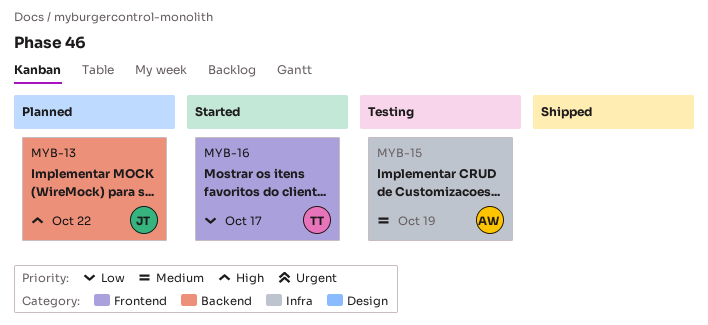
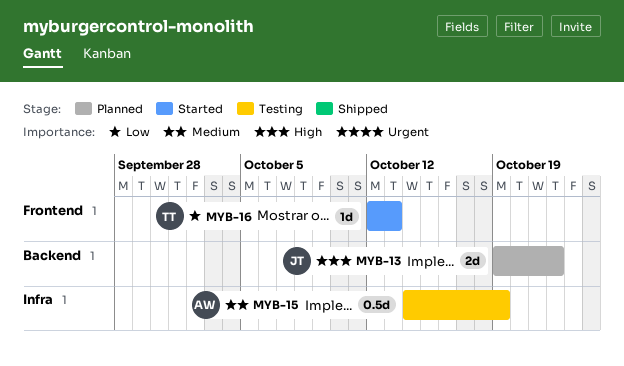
MYB-16, due: Oct 17 -> Oct 13

